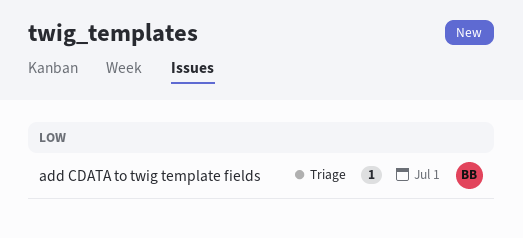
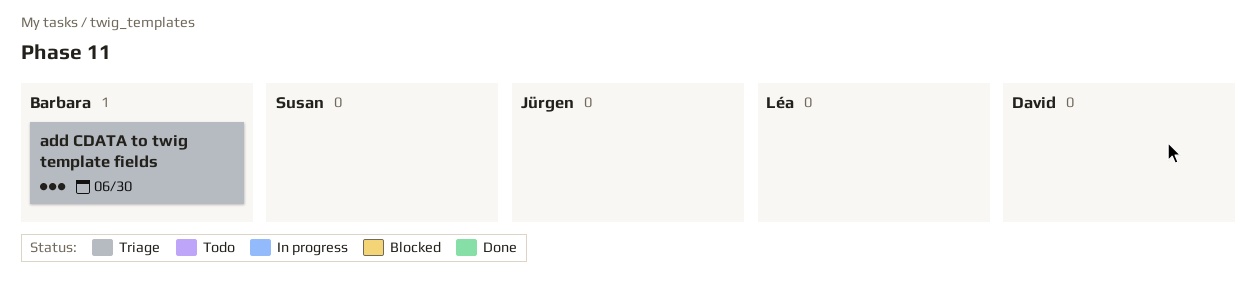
add CDATA to twig template fields, estimate: 1 -> 3
add CDATA to twig template fields, due: Jul 1 -> Jun 30

